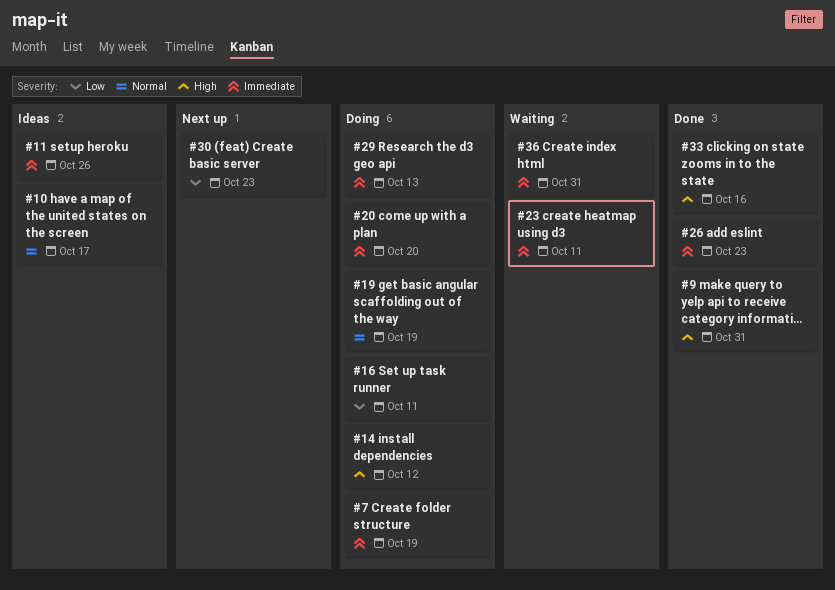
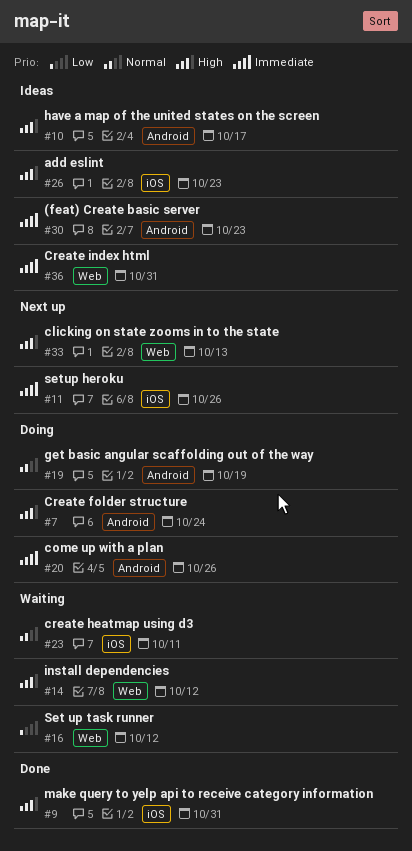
#7, priority: Immediate -> High
#7, due: Oct 19 -> Oct 24
#10, priority: Normal -> High
#11, status: Ideas -> Next up
#14, status: Doing -> Waiting
#16, status: Doing -> Waiting
#16, due: Oct 11 -> Oct 12
#20, due: Oct 20 -> Oct 26
#23, priority: Immediate -> Normal
#26, status: Done -> Ideas
#26, priority: Immediate -> High
#29: present -> none
#30, status: Next up -> Ideas
#30, priority: Low -> Immediate
#33, status: Done -> Next up
#33, due: Oct 16 -> Oct 13
#36, status: Waiting -> Ideas

